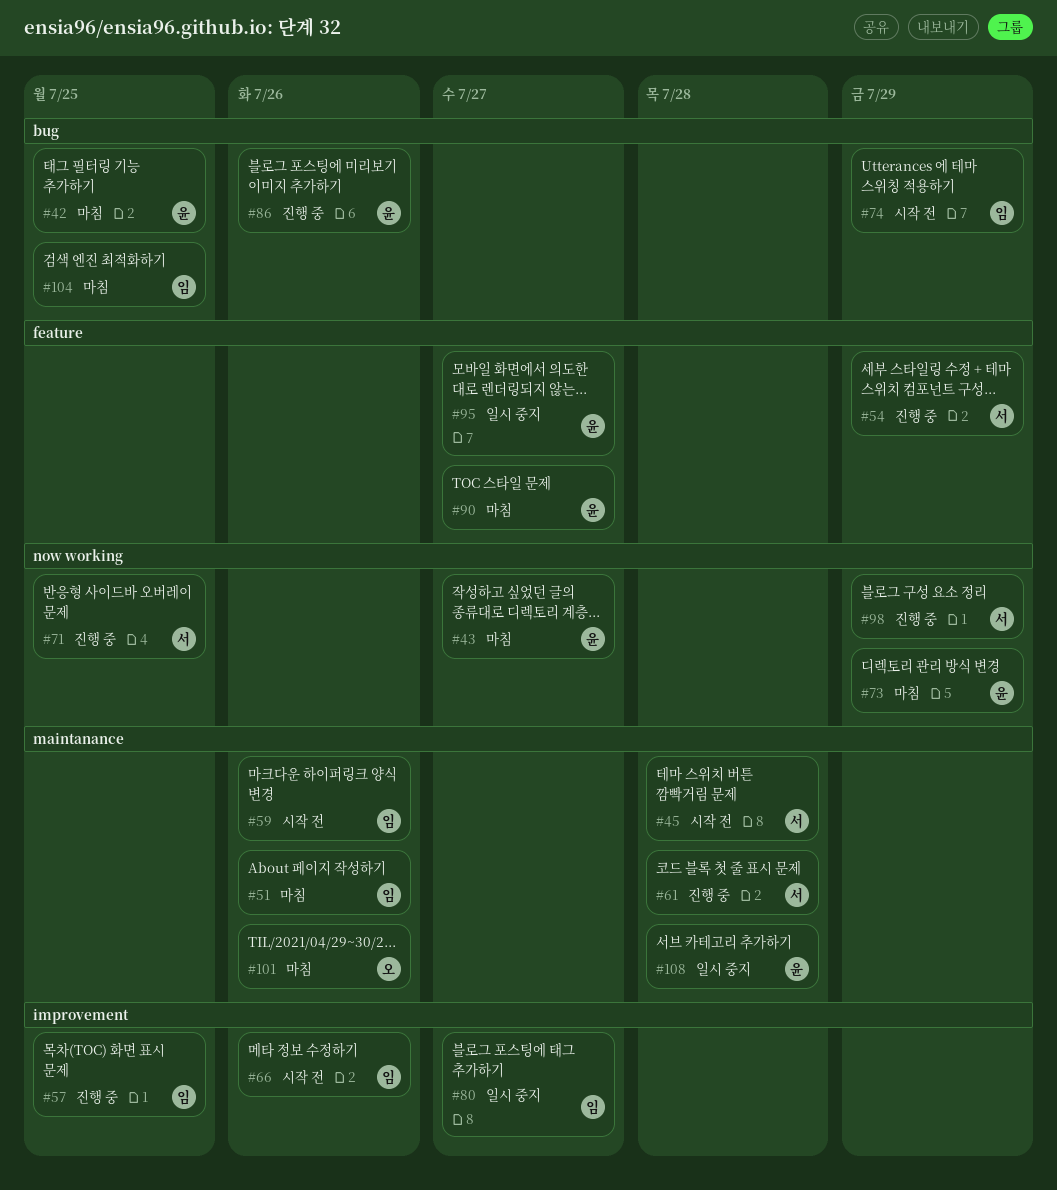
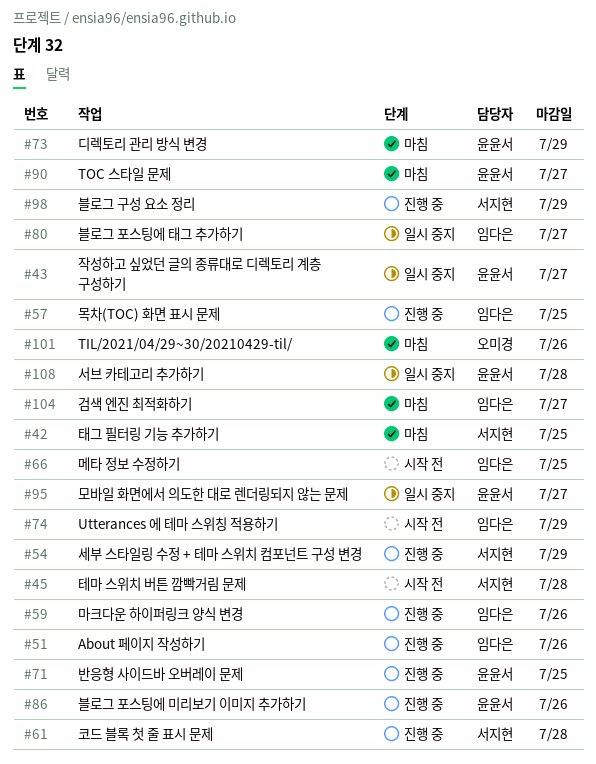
#42, owner: 윤윤서 -> 서지현
#43, status: 마침 -> 일시 중지
#51, status: 마침 -> 진행 중
#59, status: 시작 전 -> 진행 중
#66, due: Jul 26 -> Jul 25
#71, owner: 서지현 -> 윤윤서
#104, due: Jul 25 -> Jul 27

